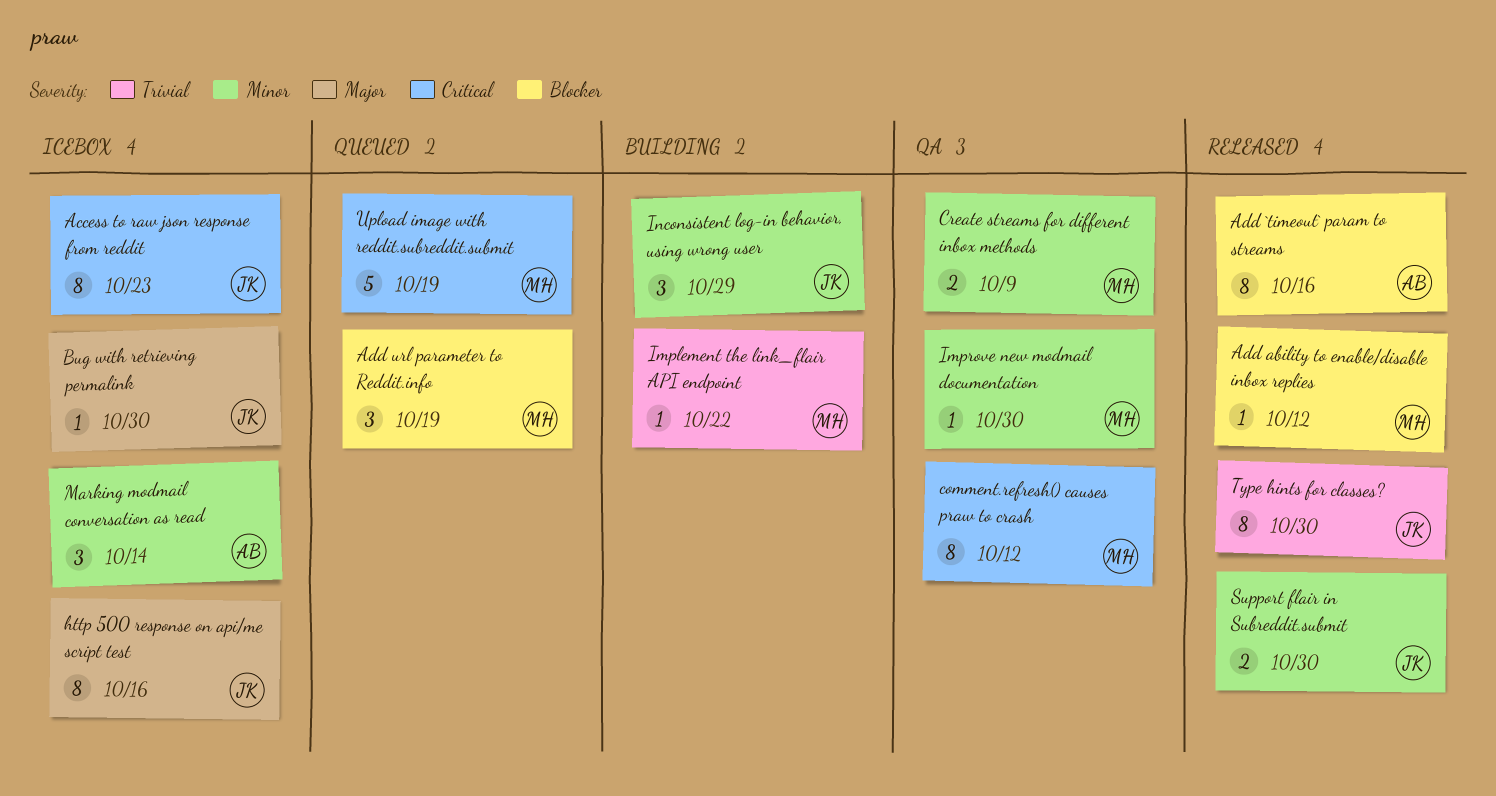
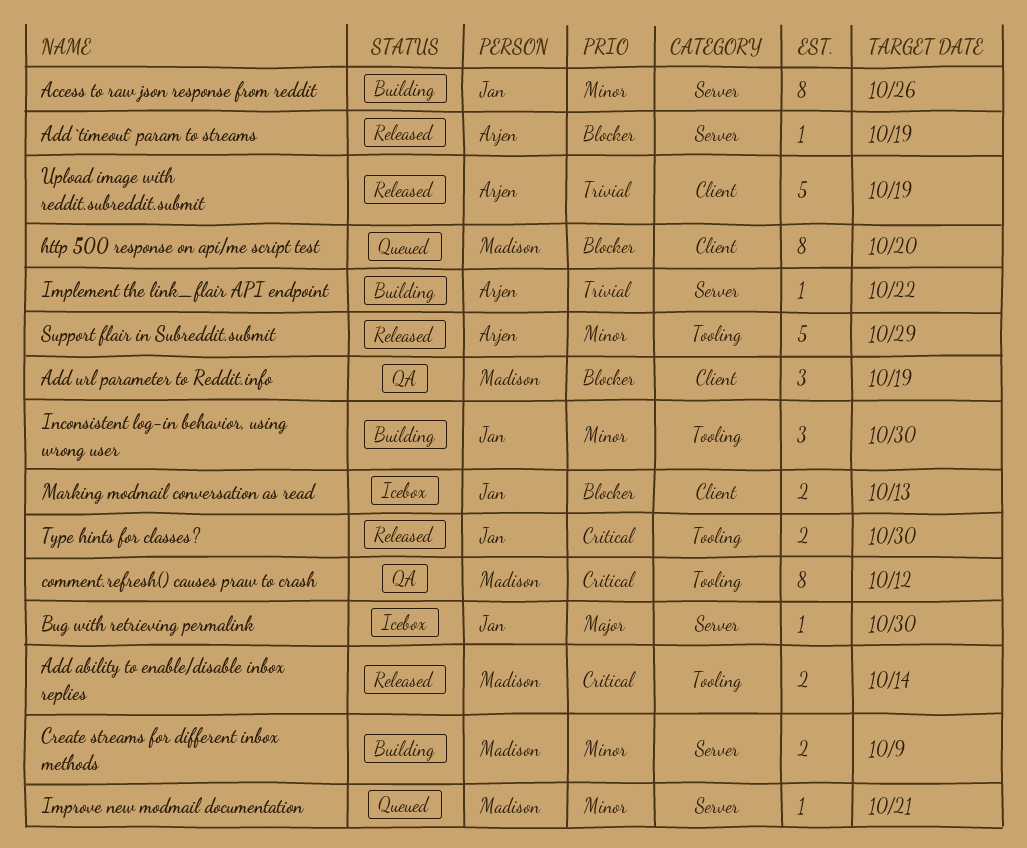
Access to raw json response from reddit, status: Icebox -> Building
Access to raw json response from reddit, priority: Critical -> Minor
Access to raw json response from reddit, due: Oct 23 -> Oct 26
Add `timeout` param to streams, estimate: 8 -> 1
Add `timeout` param to streams, due: Oct 16 -> Oct 19
Add ability to enable/disable inbox replies, priority: Blocker -> Critical
Add ability to enable/disable inbox replies, estimate: 1 -> 2
Add ability to enable/disable inbox replies, due: Oct 12 -> Oct 14
Add url parameter to Reddit.info, status: Queued -> QA
Create streams for different inbox methods, status: QA -> Building
http 500 response on api/me script test, status: Icebox -> Queued
http 500 response on api/me script test, owner: Jan -> Madison
http 500 response on api/me script test, priority: Major -> Blocker
http 500 response on api/me script test, due: Oct 16 -> Oct 20
Implement the link_flair API endpoint, owner: Madison -> Arjen
Improve new modmail documentation, status: QA -> Queued
Improve new modmail documentation, due: Oct 30 -> Oct 21
Inconsistent log-in behavior, using wrong user, due: Oct 29 -> Oct 30
Marking modmail conversation as read, owner: Arjen -> Jan
Marking modmail conversation as read, priority: Minor -> Blocker
Marking modmail conversation as read, estimate: 3 -> 2
Marking modmail conversation as read, due: Oct 14 -> Oct 13
Support flair in Subreddit.submit, owner: Jan -> Arjen
Support flair in Subreddit.submit, estimate: 2 -> 5
Support flair in Subreddit.submit, due: Oct 30 -> Oct 29
Type hints for classes?, priority: Trivial -> Critical
Type hints for classes?, estimate: 8 -> 2
Upload image with reddit.subreddit.submit, status: Queued -> Released
Upload image with reddit.subreddit.submit, owner: Madison -> Arjen
Upload image with reddit.subreddit.submit, priority: Critical -> Trivial

